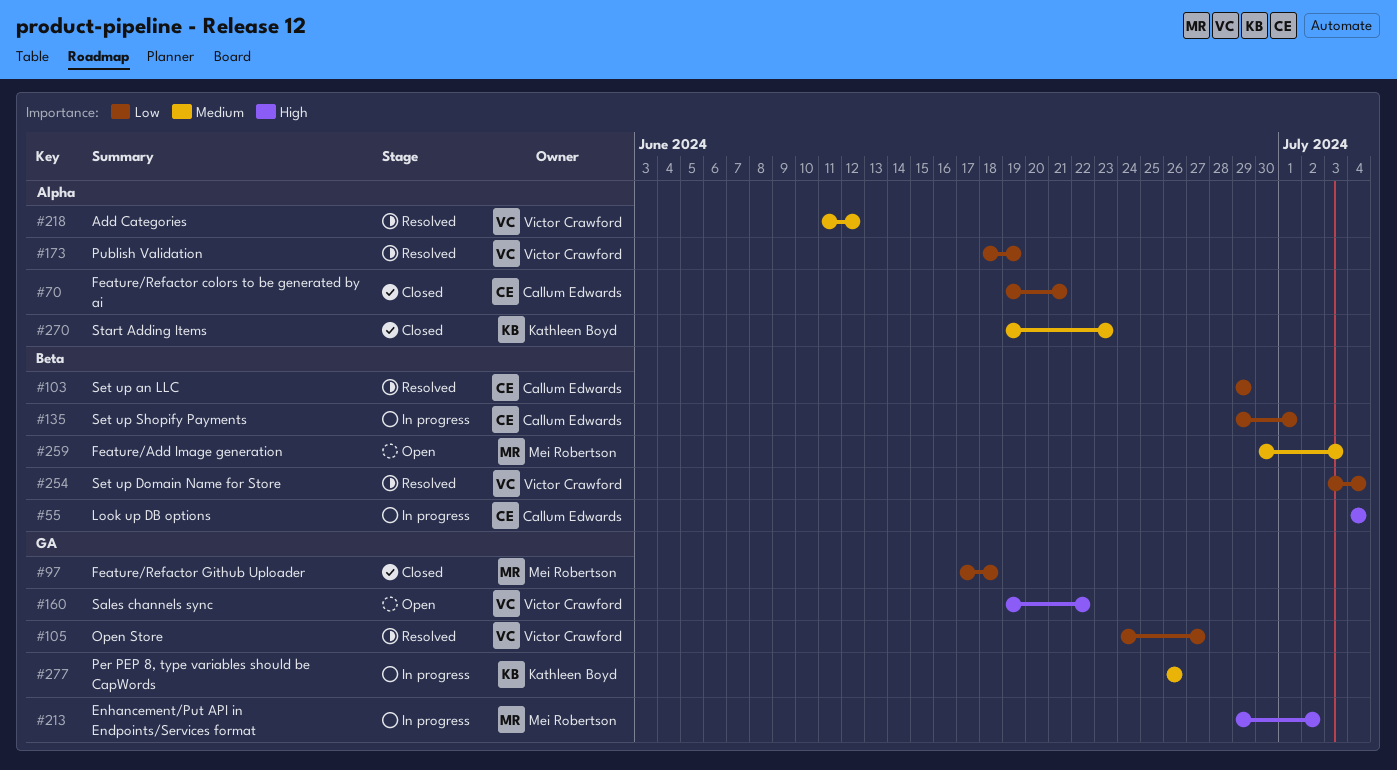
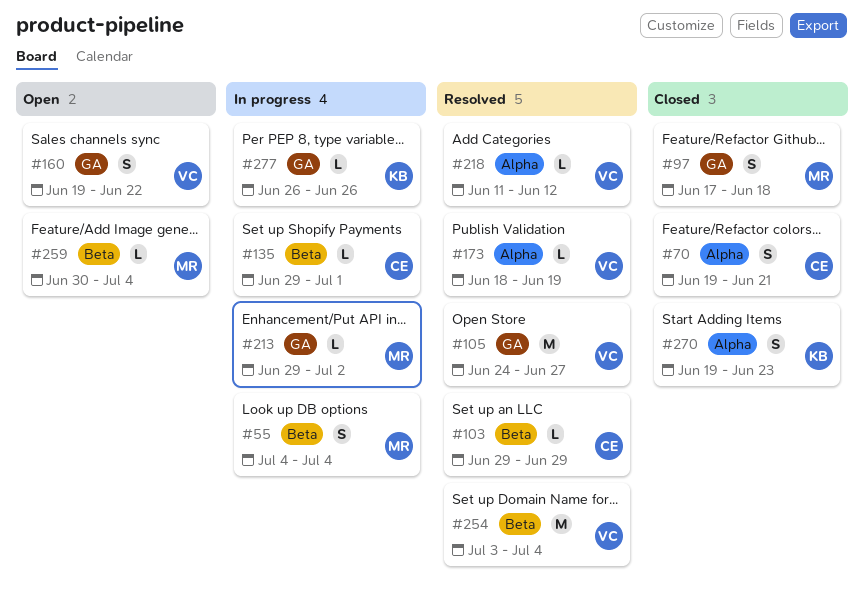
#55, owner: Callum Edwards -> Mei Robertson
#259, due: Jul 3 -> Jul 4

